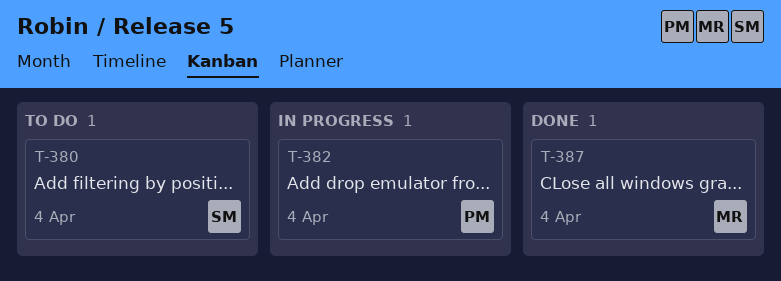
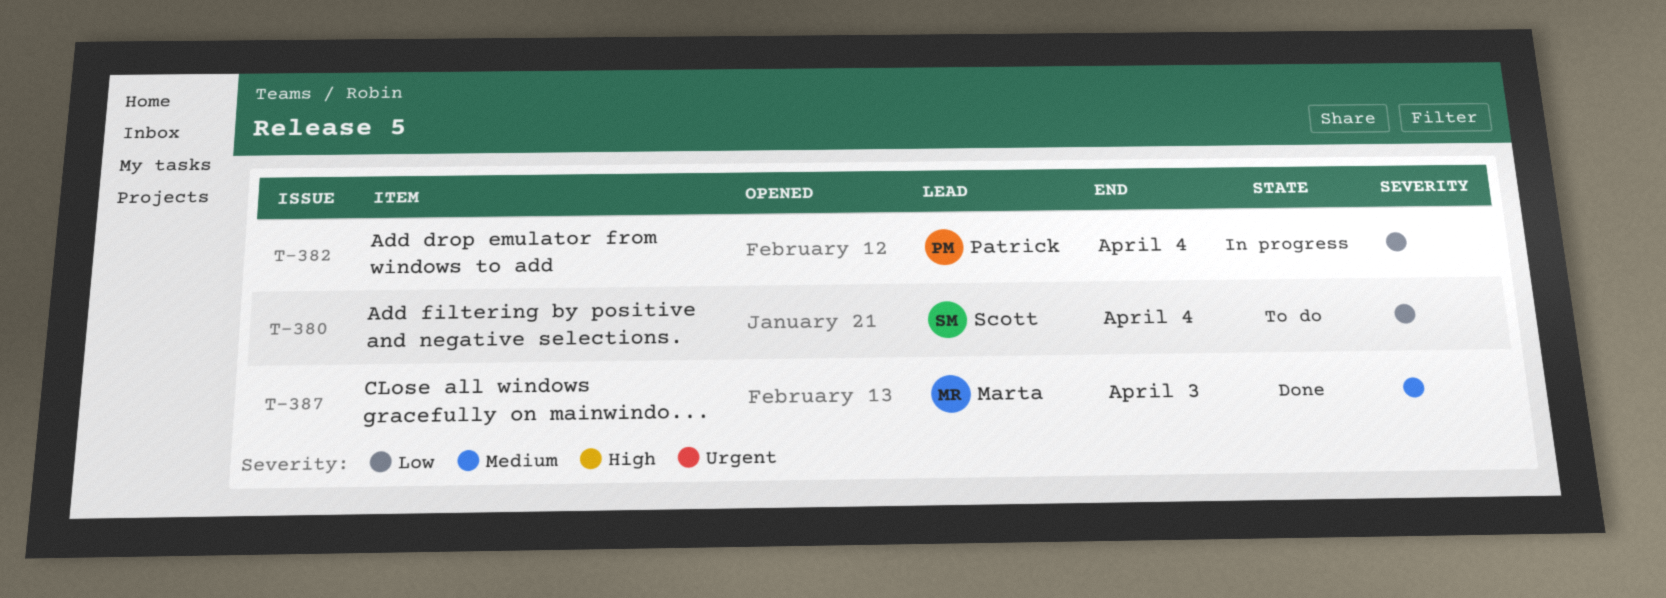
T-387, due: Apr 4 -> Apr 3

